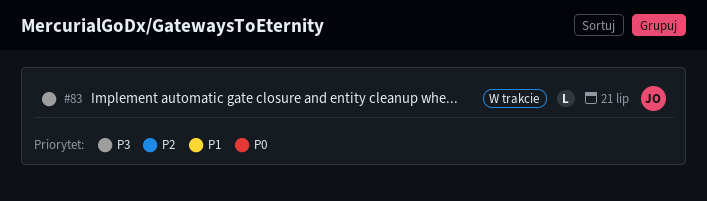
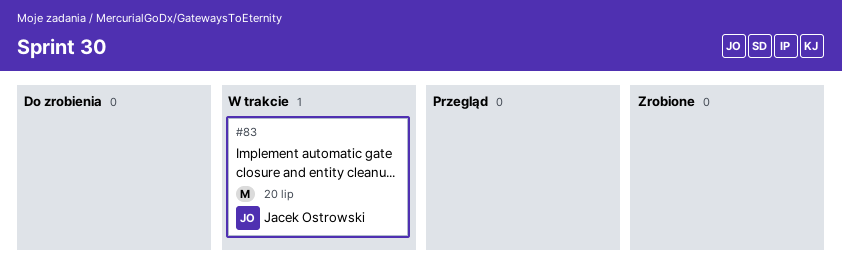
#83, estimate: L -> M
#83, due: Jul 21 -> Jul 20

